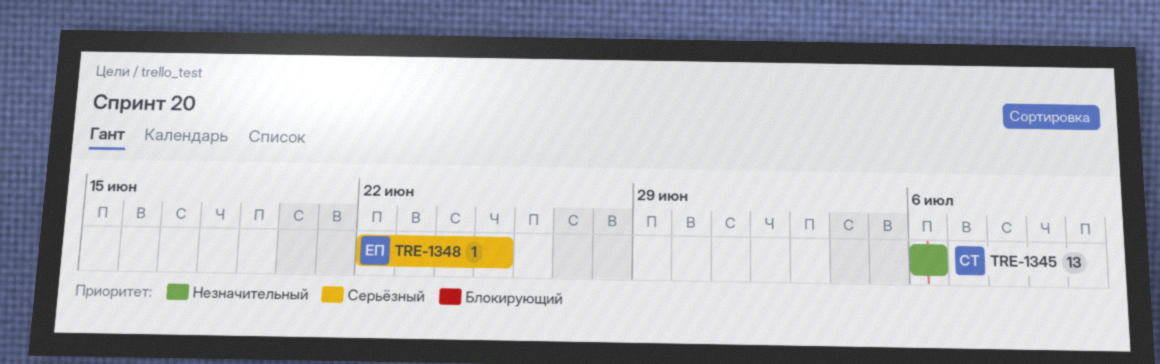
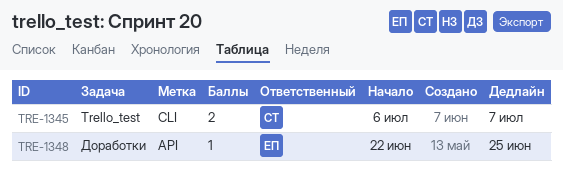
TRE-1345, estimate: 13 -> 2
TRE-1345, due: Jul 6 -> Jul 7

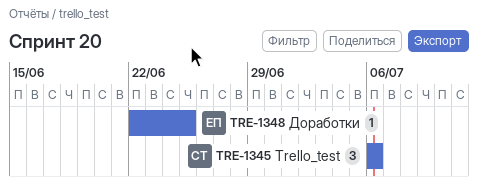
TRE-1345, estimate: 2 -> 3
TRE-1345, due: Jul 7 -> Jul 6

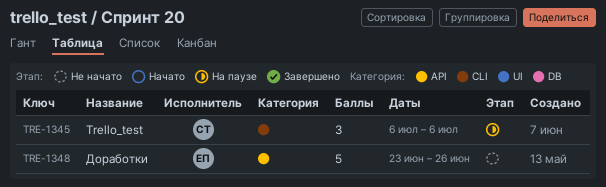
TRE-1348, estimate: 1 -> 5
TRE-1348, start: Jun 22 -> Jun 23
TRE-1348, due: Jun 25 -> Jun 26

